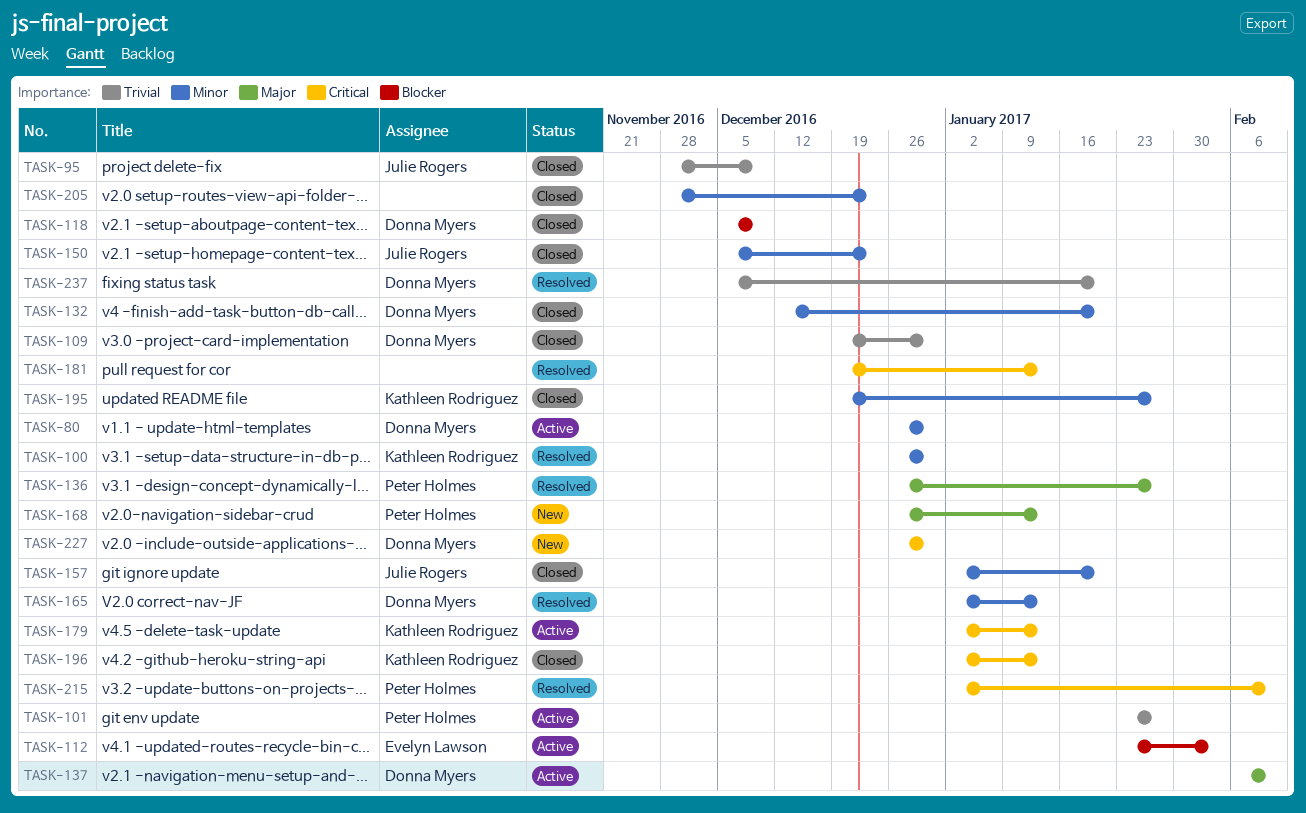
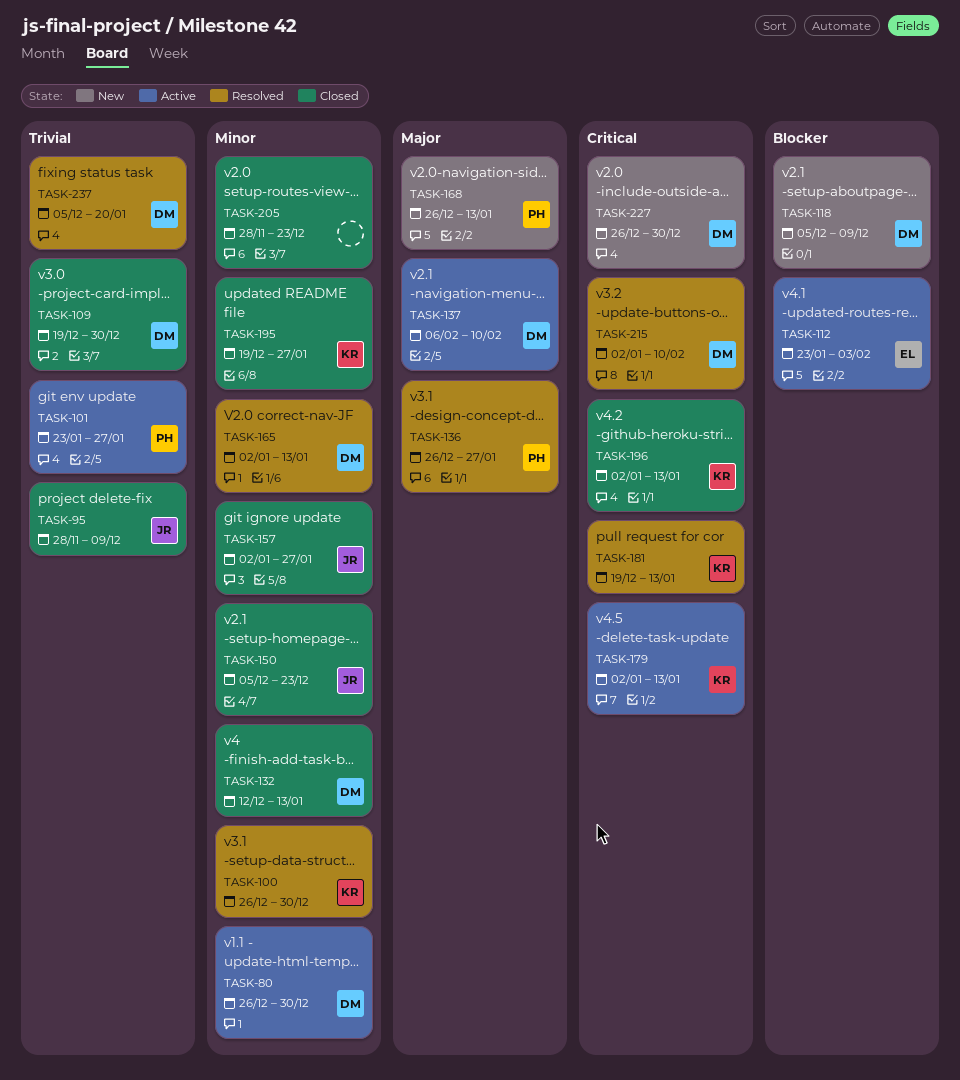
TASK-118, status: Closed -> New
TASK-132, due: Jan 20 -> Jan 13
TASK-157, due: Jan 20 -> Jan 27
TASK-181, owner: none -> Kathleen Rodriguez
TASK-215, owner: Peter Holmes -> Donna Myers

